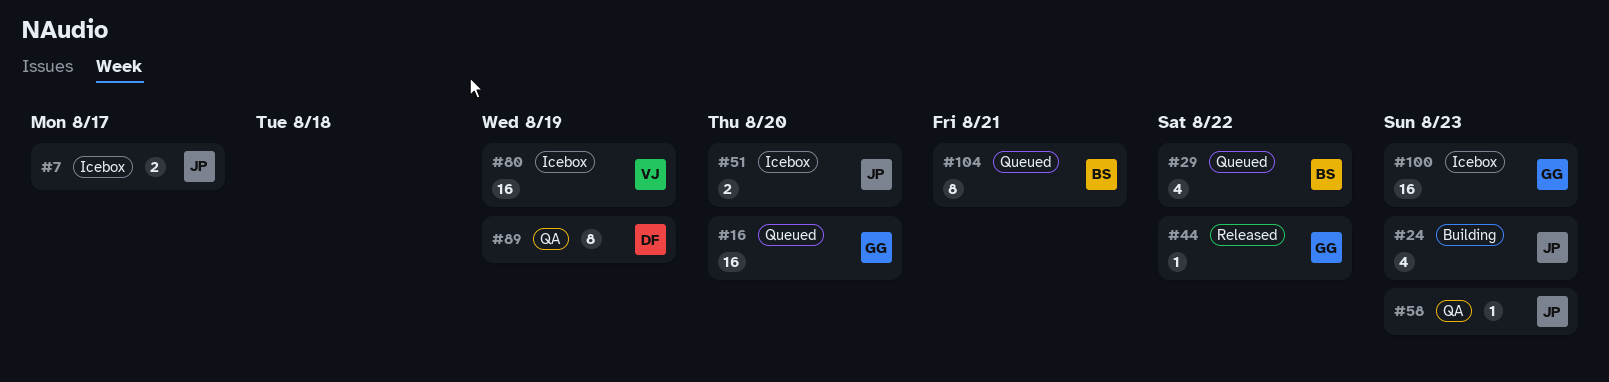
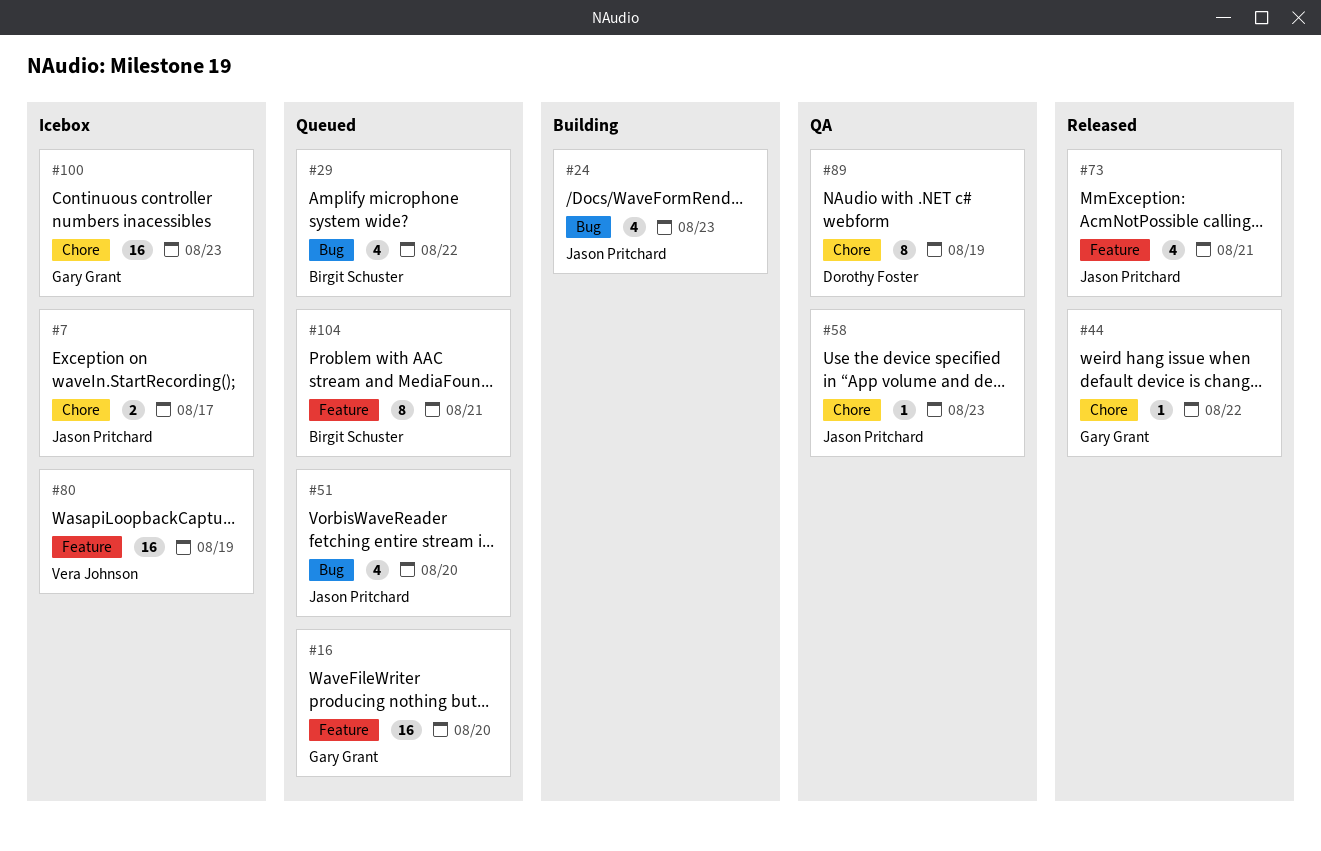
#51, status: Icebox -> Queued
#51, estimate: 2 -> 4
#73: none -> present

